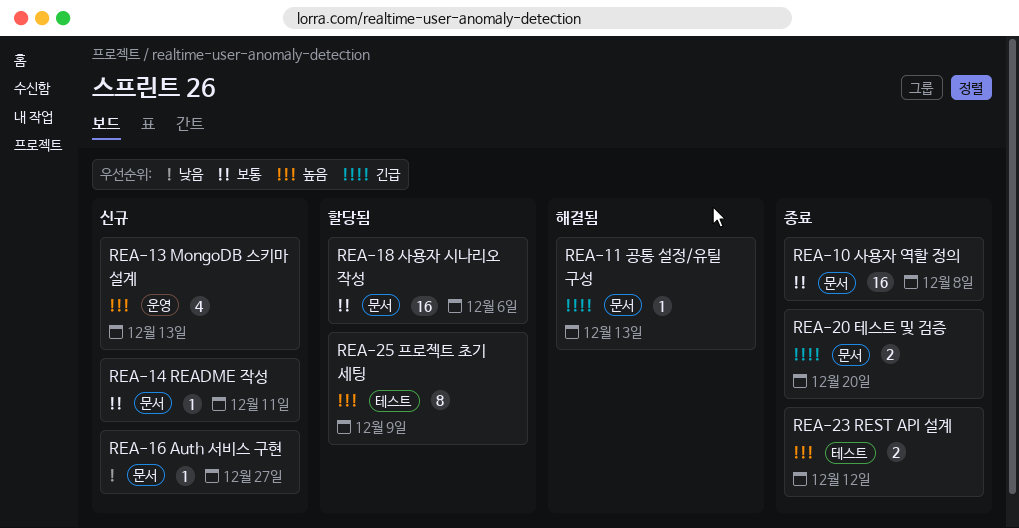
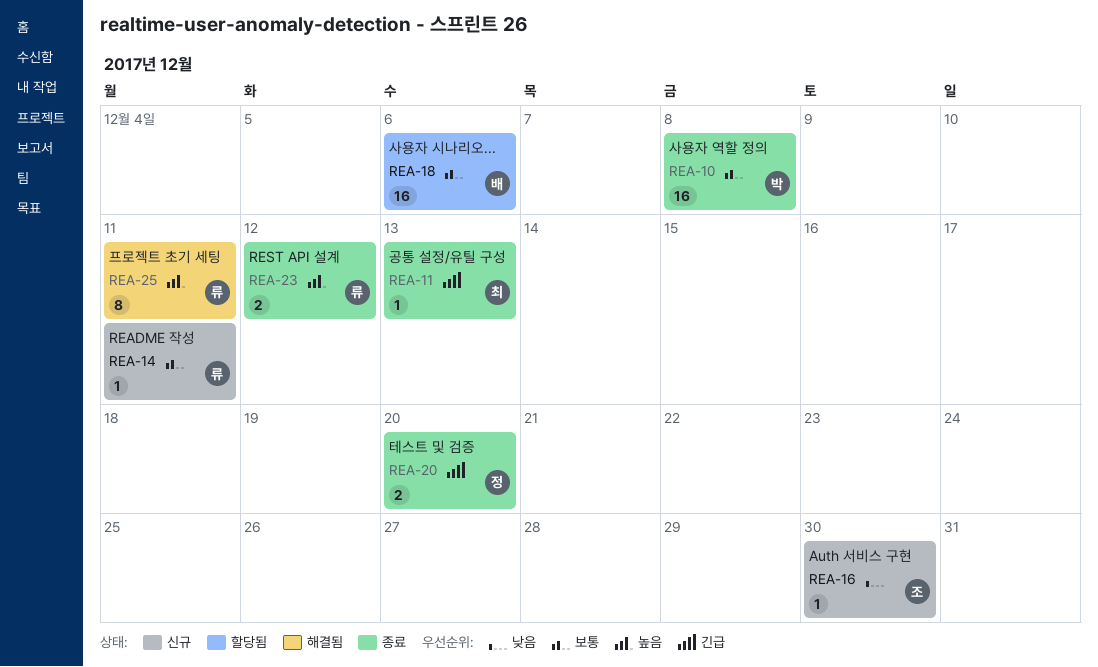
REA-11, status: 해결됨 -> 종료
REA-13: present -> none
REA-16, due: Dec 27 -> Dec 30
REA-25, status: 할당됨 -> 해결됨
REA-25, due: Dec 9 -> Dec 11

